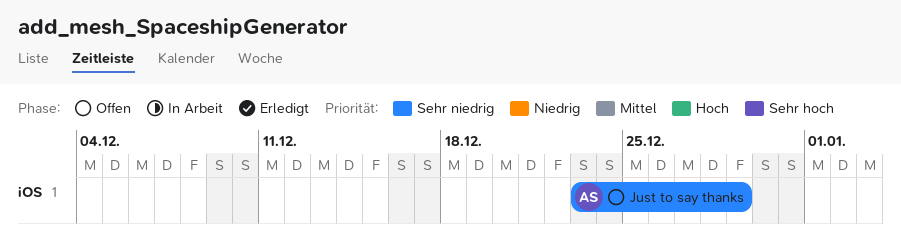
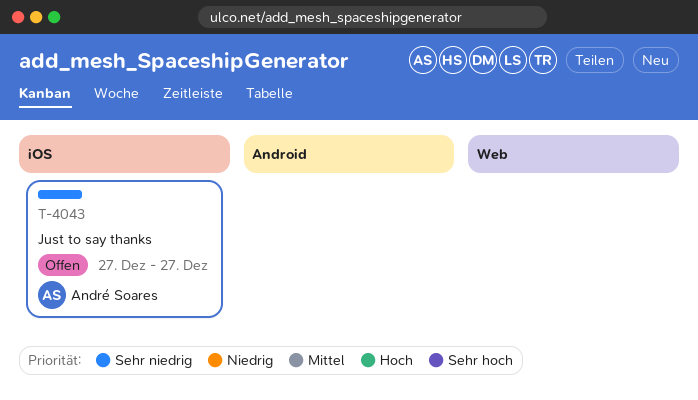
Just to say thanks, start: Dec 23 -> Dec 27
Just to say thanks, due: Dec 29 -> Dec 27

